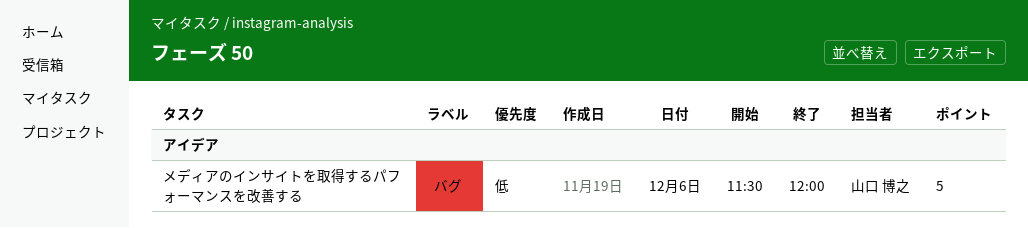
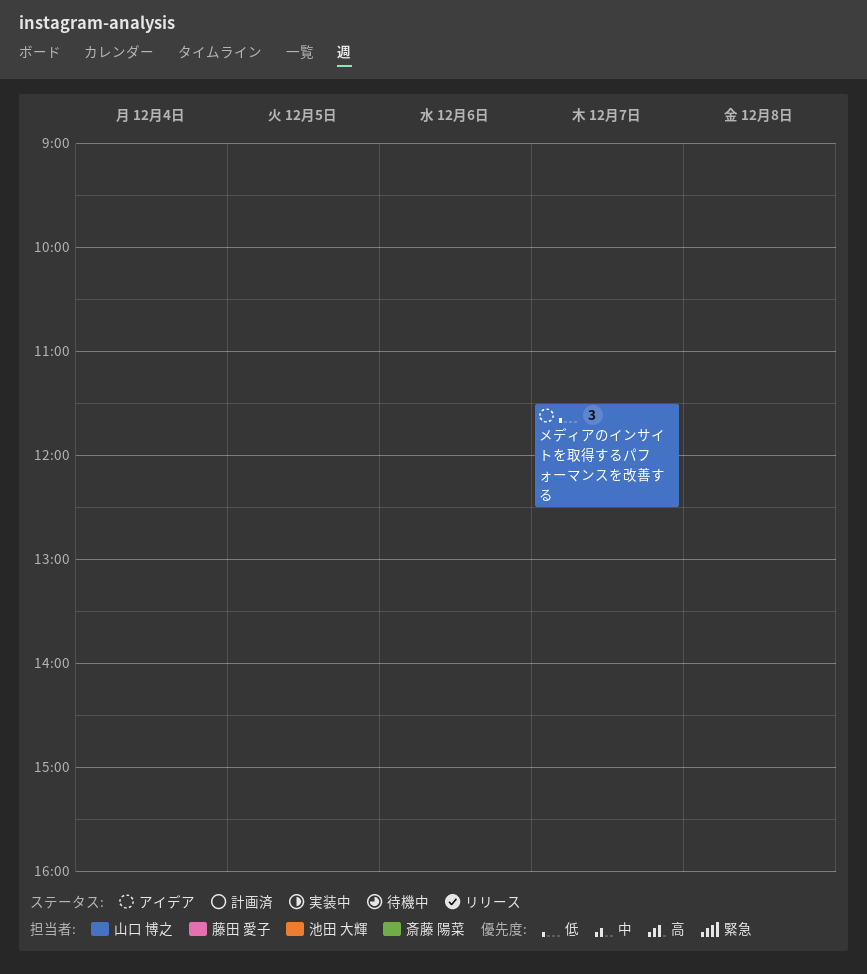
メディアのインサイトを取得するパフォーマンスを改善する, estimate: 5 -> 3
メディアのインサイトを取得するパフォーマンスを改善する, day: Dec 6 -> Dec 7
メディアのインサイトを取得するパフォーマンスを改善する, ends: 12:00 -> 12:30

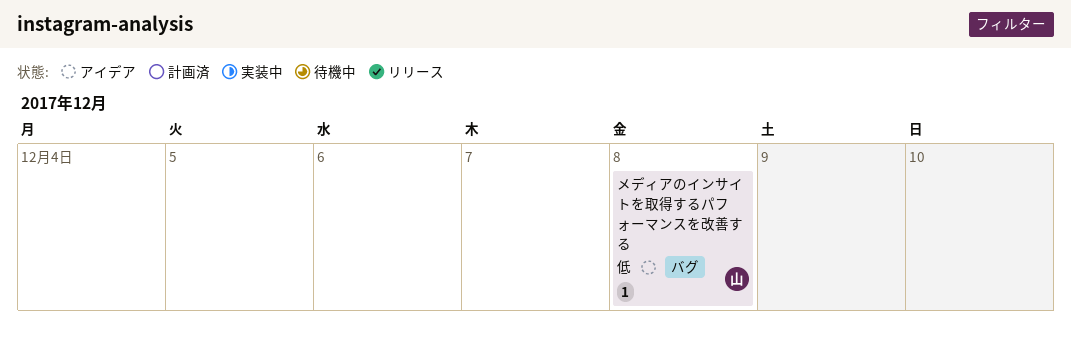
メディアのインサイトを取得するパフォーマンスを改善する, estimate: 3 -> 1
メディアのインサイトを取得するパフォーマンスを改善する, day: Dec 7 -> Dec 8

